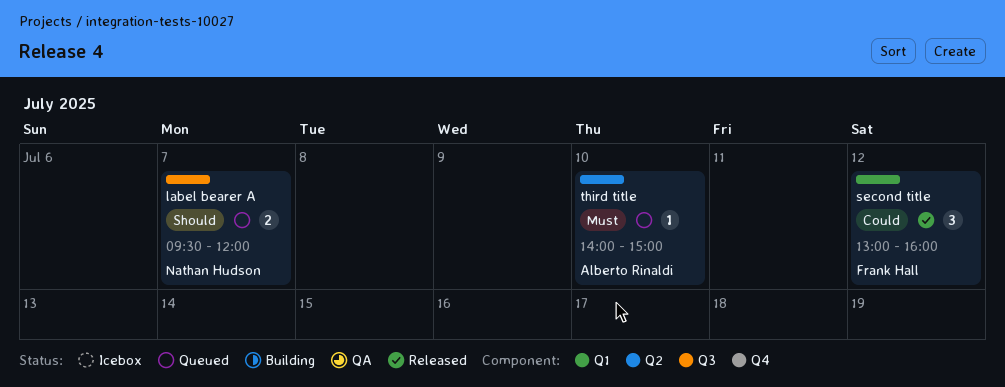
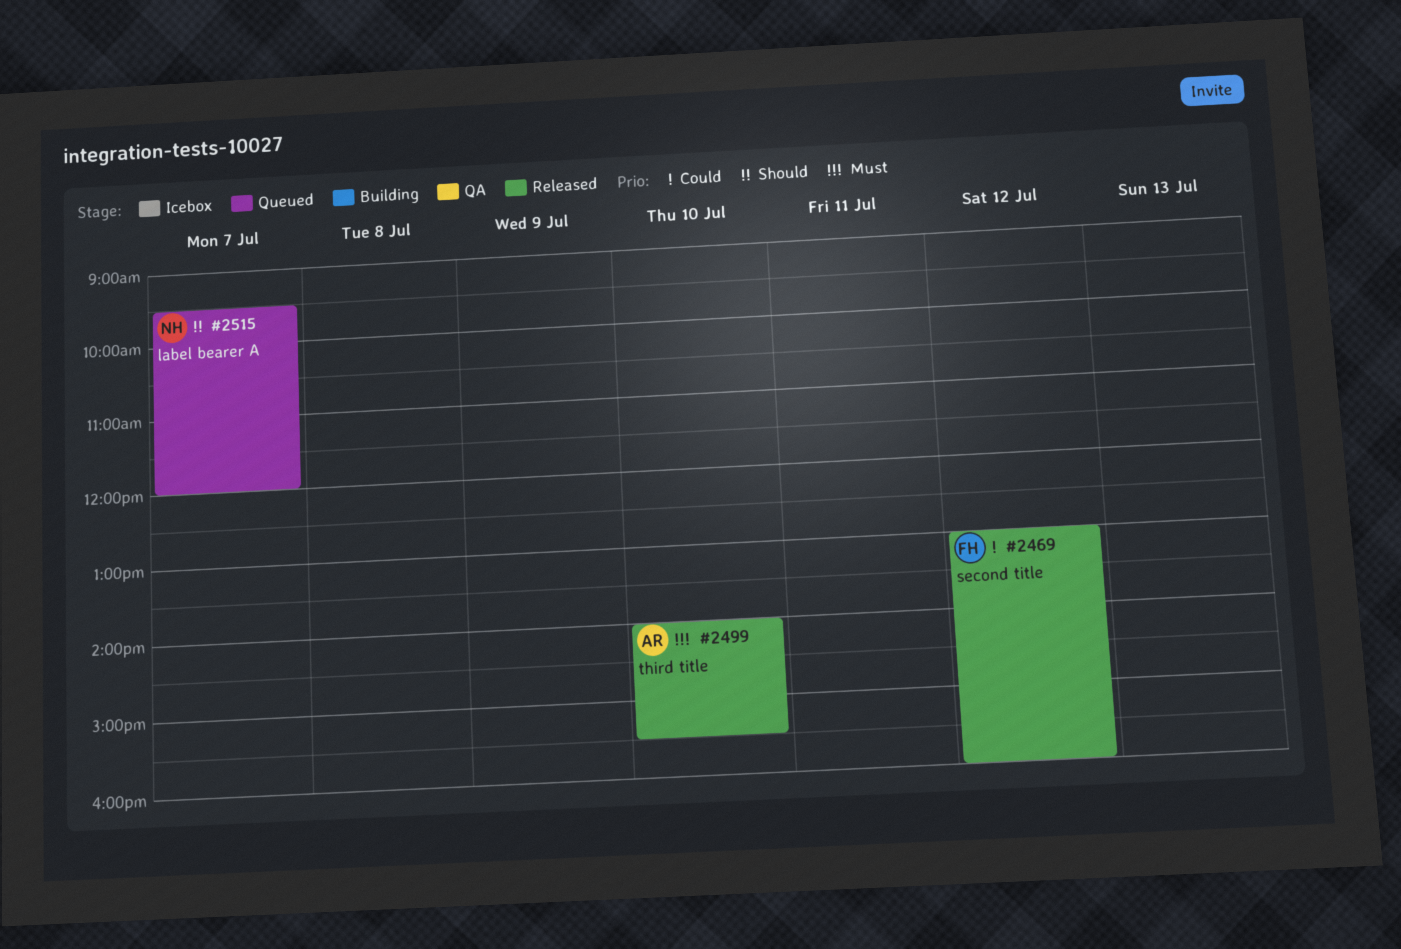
third title, status: Queued -> Released
third title, ends: 15:00 -> 15:30

